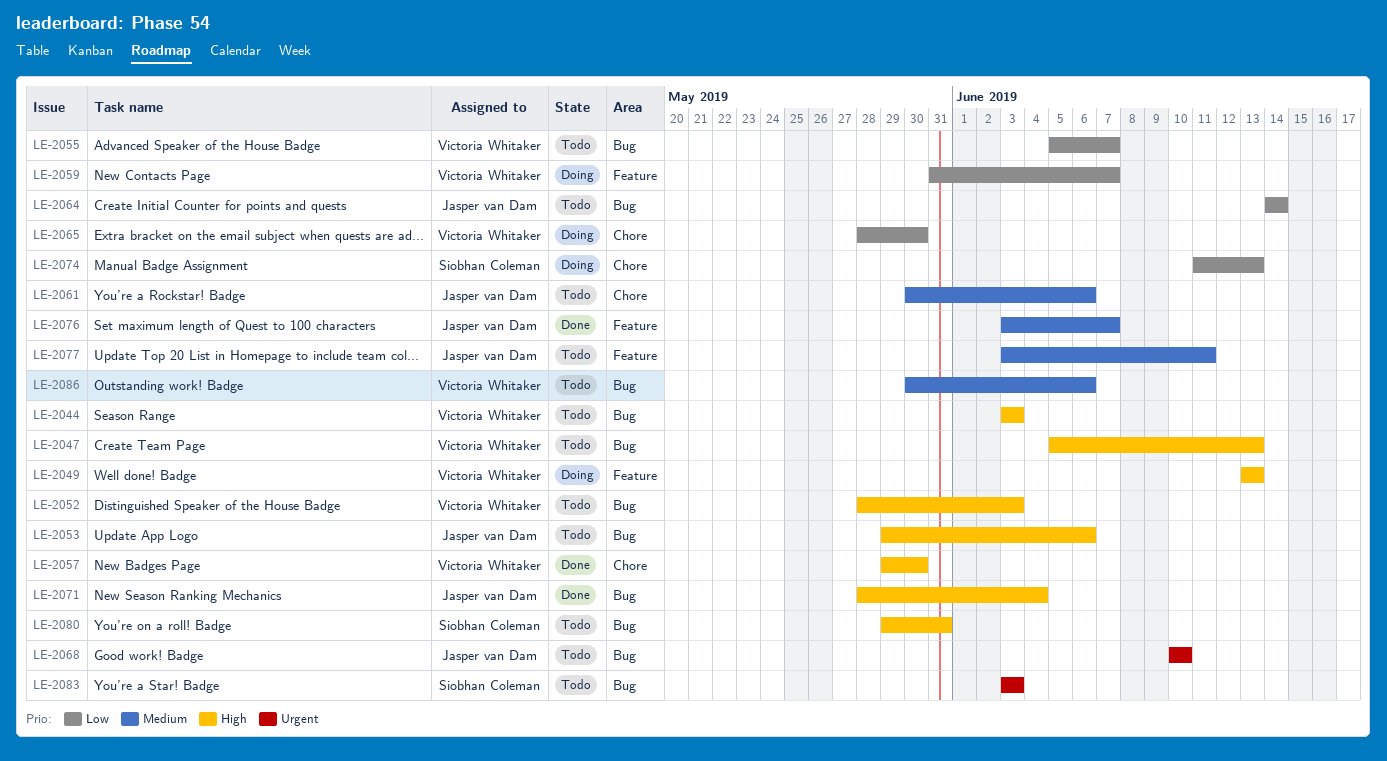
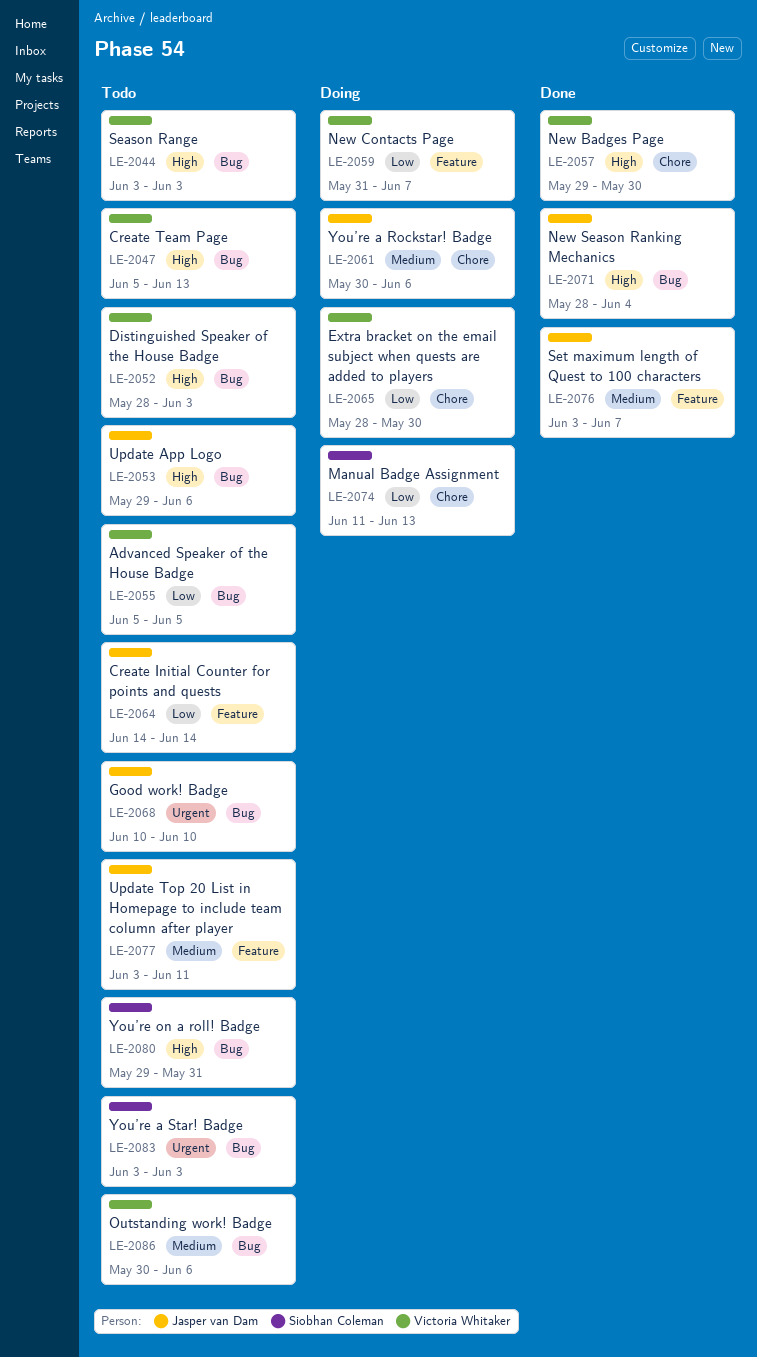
LE-2049: present -> none
LE-2055, due: Jun 7 -> Jun 5
LE-2061, status: Todo -> Doing
LE-2064, label: Bug -> Feature

